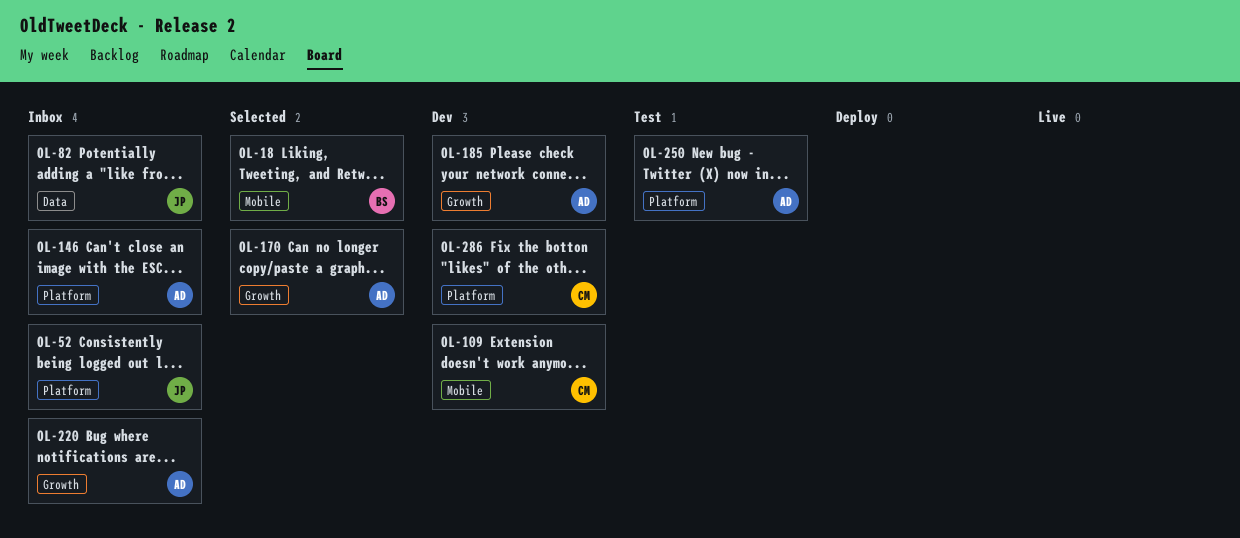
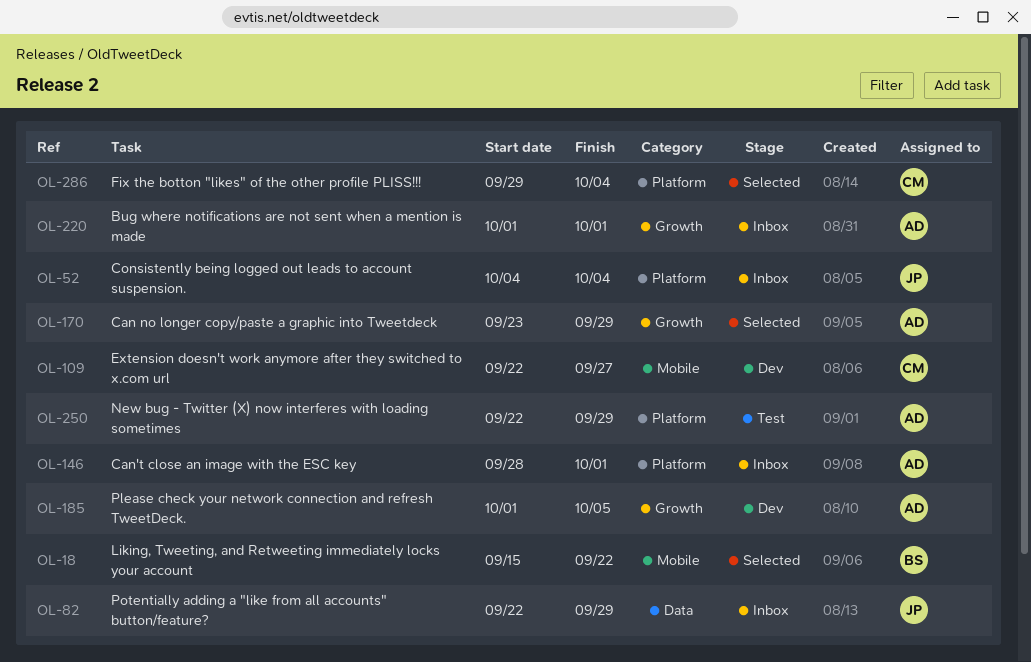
OL-286, status: Dev -> Selected

